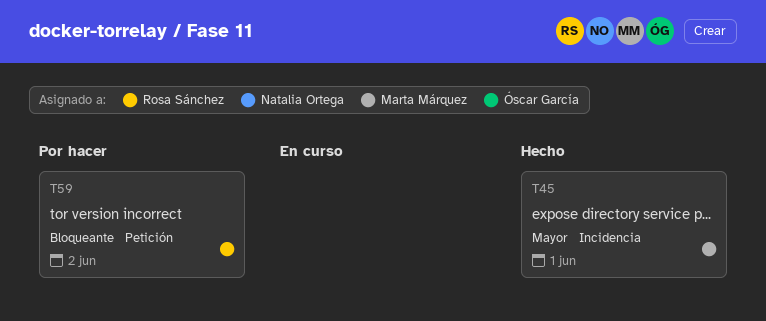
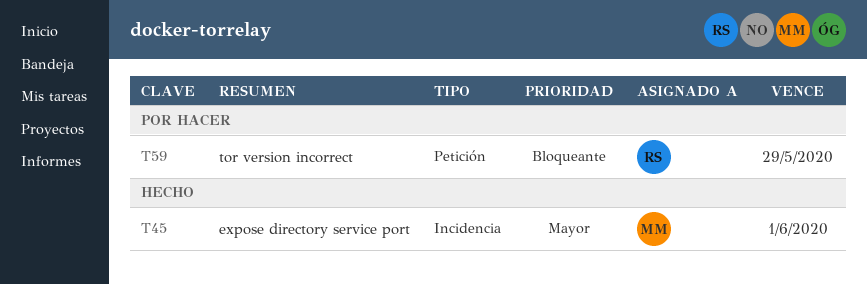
T59, due: Jun 2 -> May 29

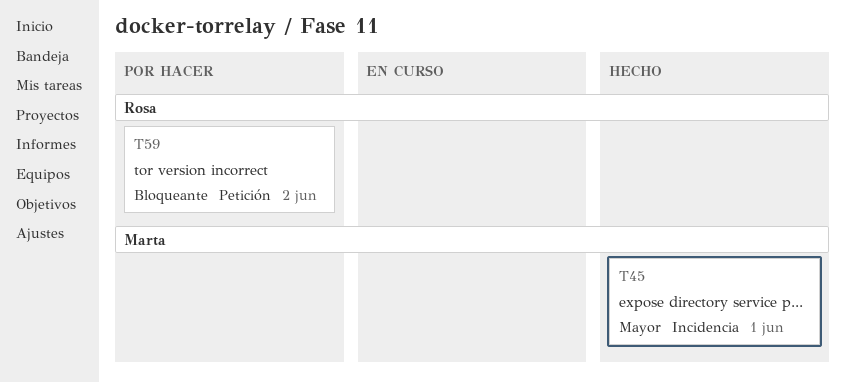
T59, due: May 29 -> Jun 2

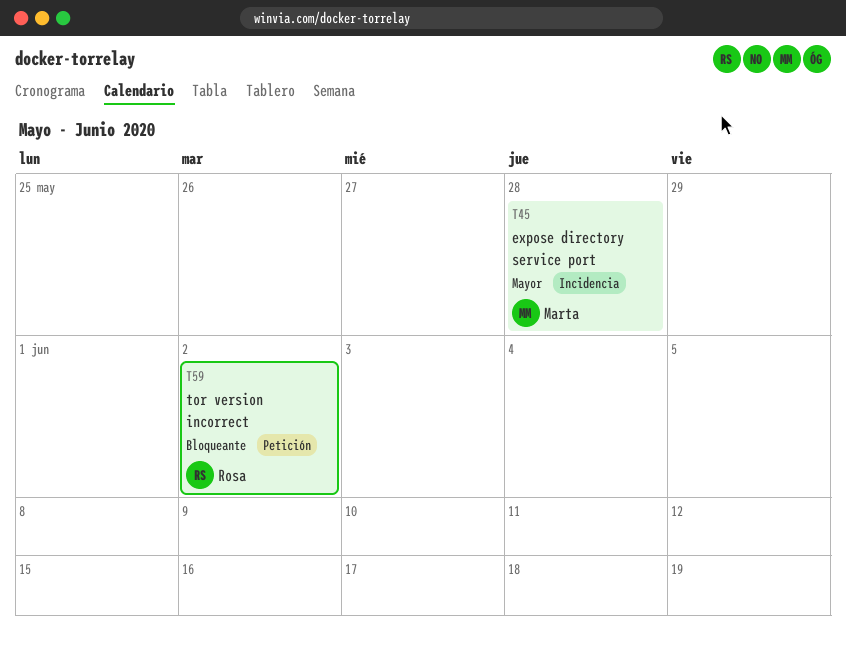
T45, due: Jun 1 -> May 28

